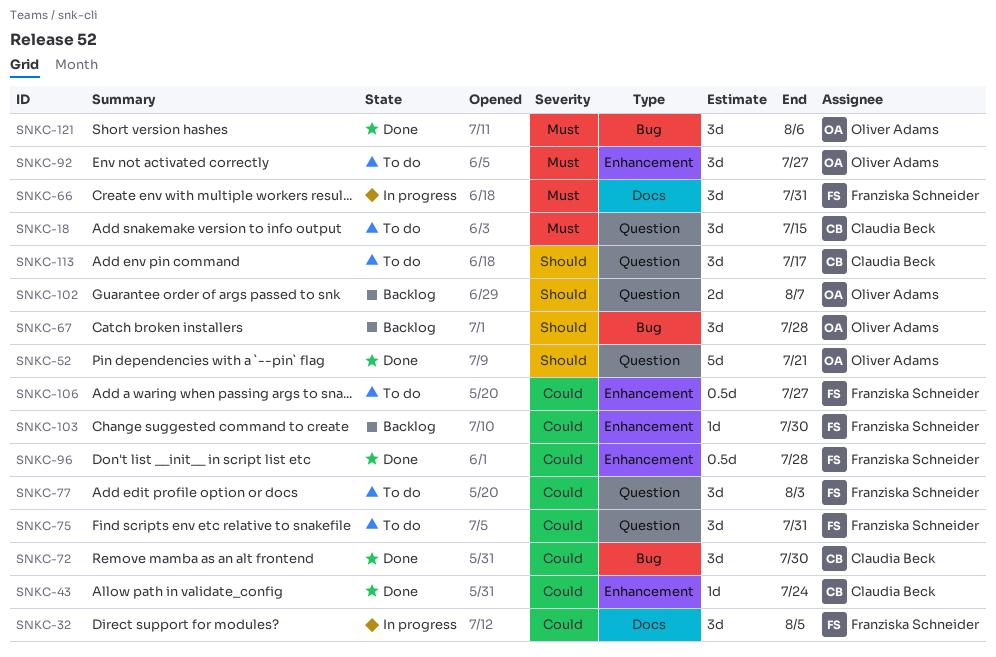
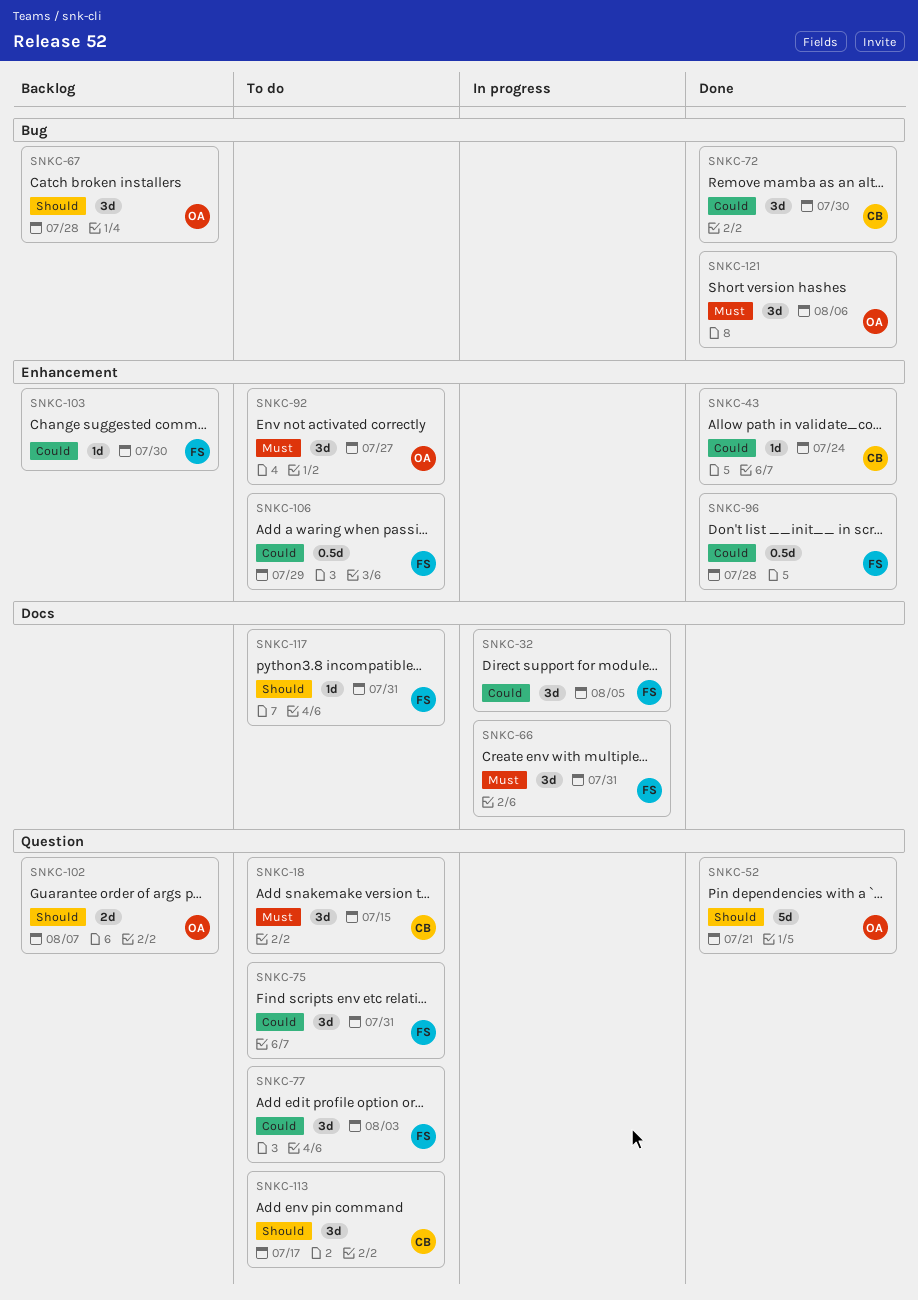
SNKC-106, due: Jul 27 -> Jul 29
SNKC-117: none -> present

